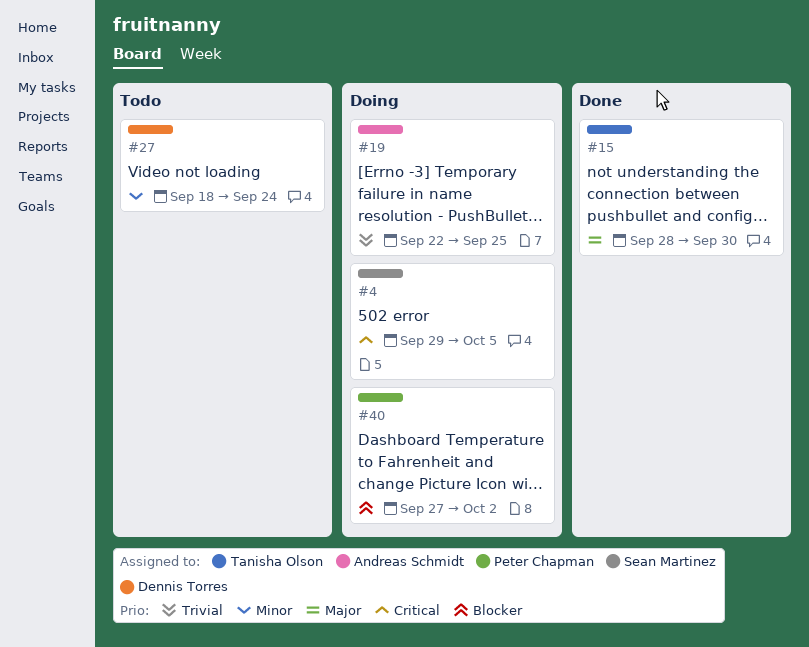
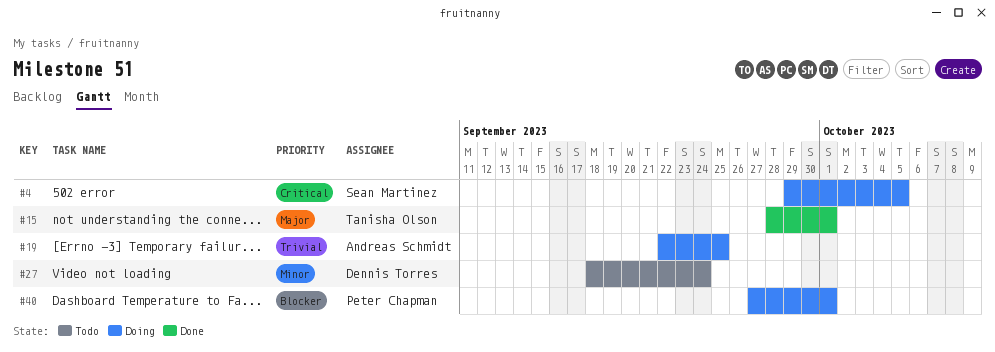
#15, due: Sep 30 -> Oct 1
#40, due: Oct 2 -> Oct 1

